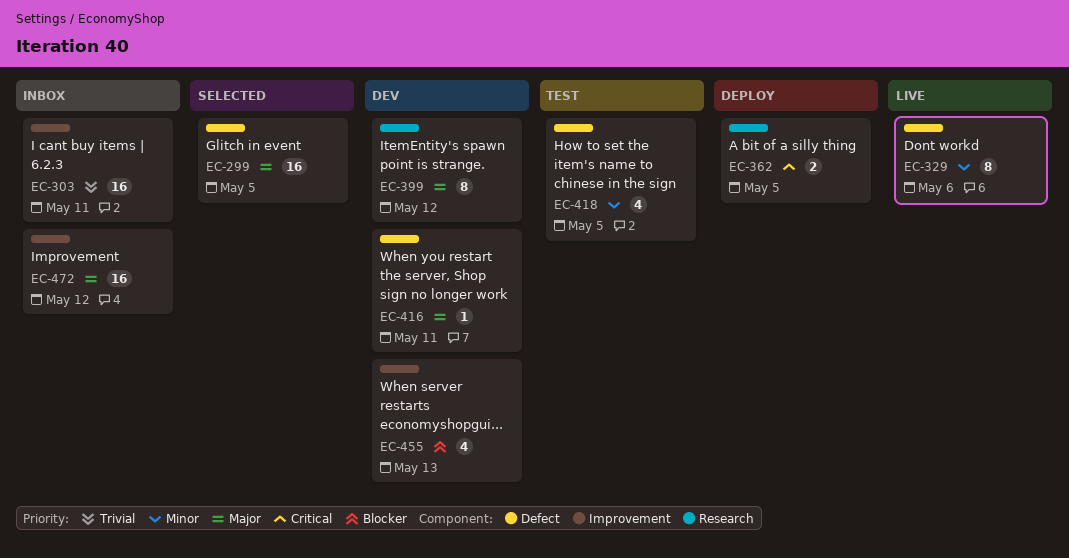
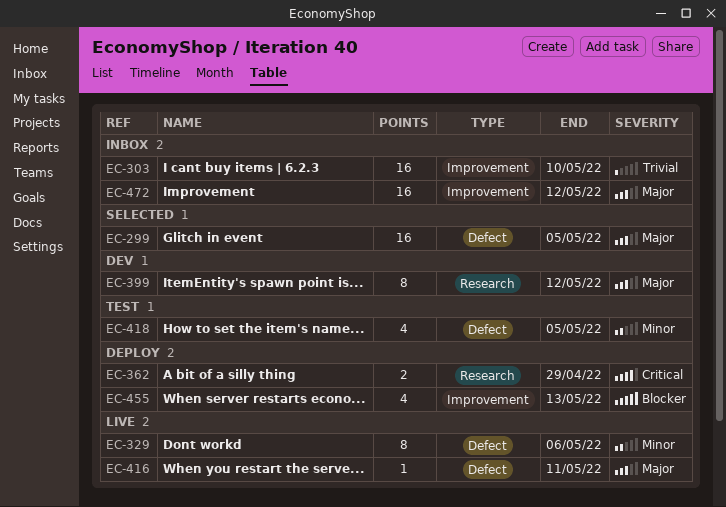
EC-303, due: May 11 -> May 10
EC-362, due: May 5 -> Apr 29
EC-416, status: Dev -> Live
EC-455, status: Dev -> Deploy

